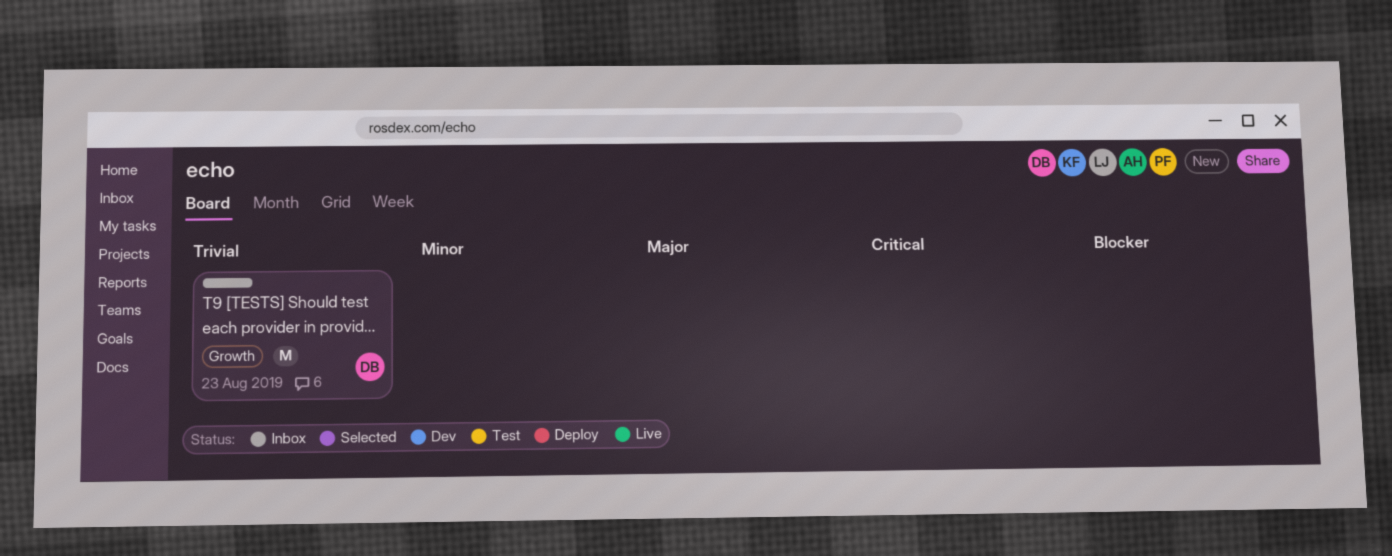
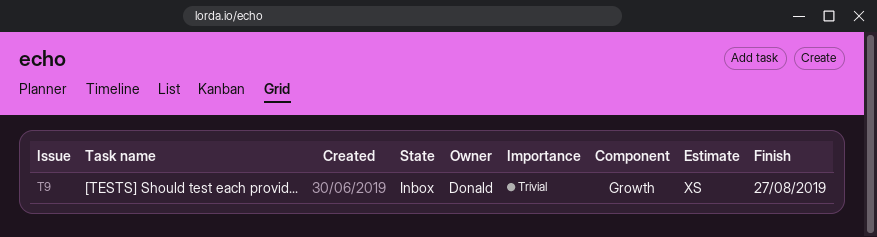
T9, estimate: M -> XS
T9, due: Aug 23 -> Aug 27

